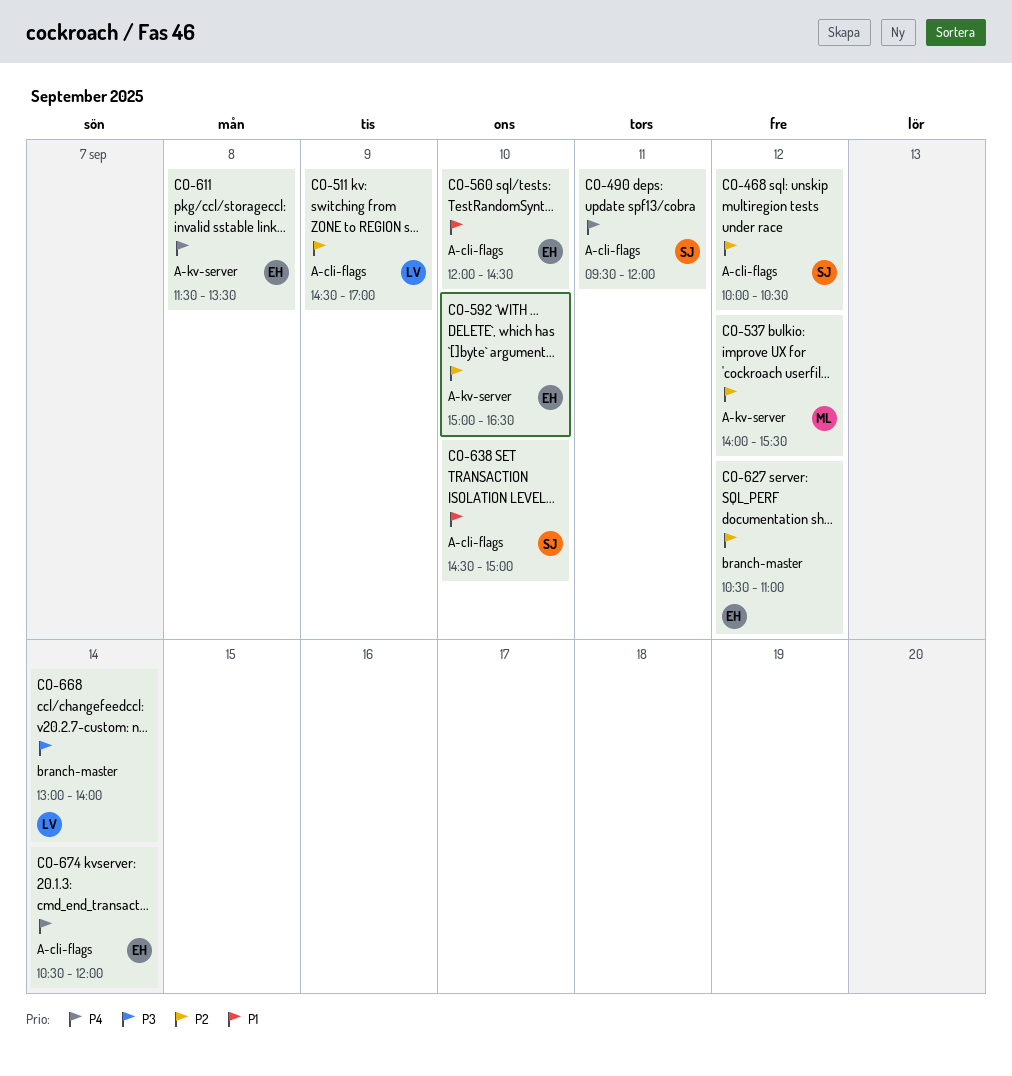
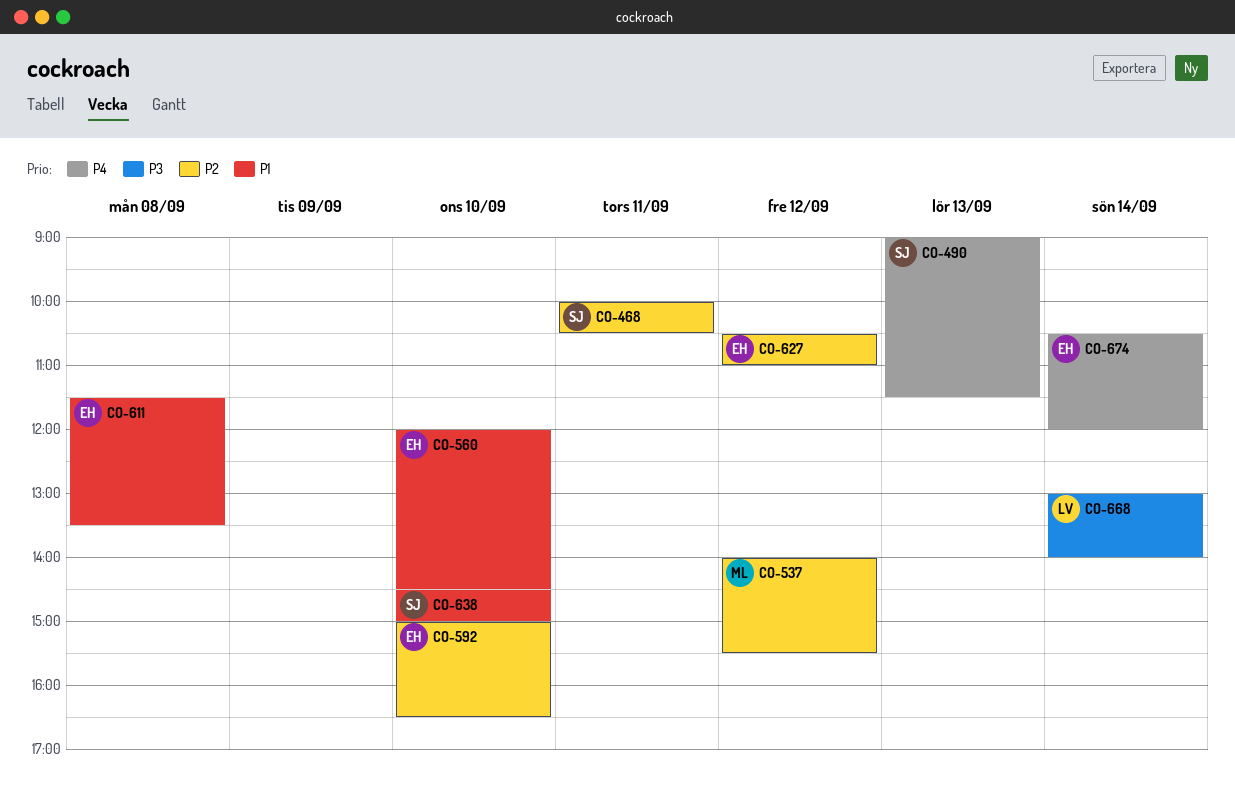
CO-468, day: Sep 12 -> Sep 11
CO-490, day: Sep 11 -> Sep 13
CO-490, begins: 09:30 -> 09:00
CO-490, ends: 12:00 -> 11:30
CO-511: present -> none
CO-611, priority: P4 -> P1

